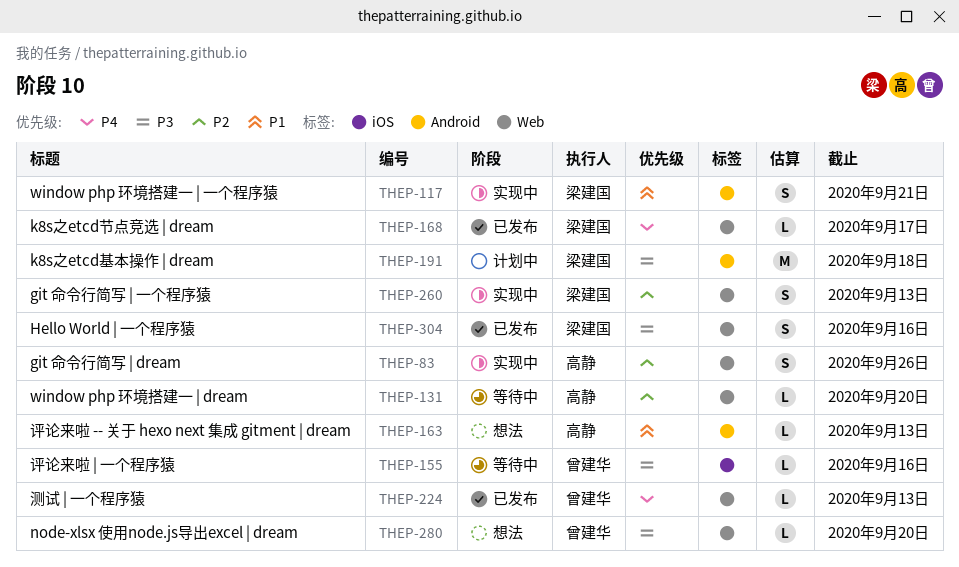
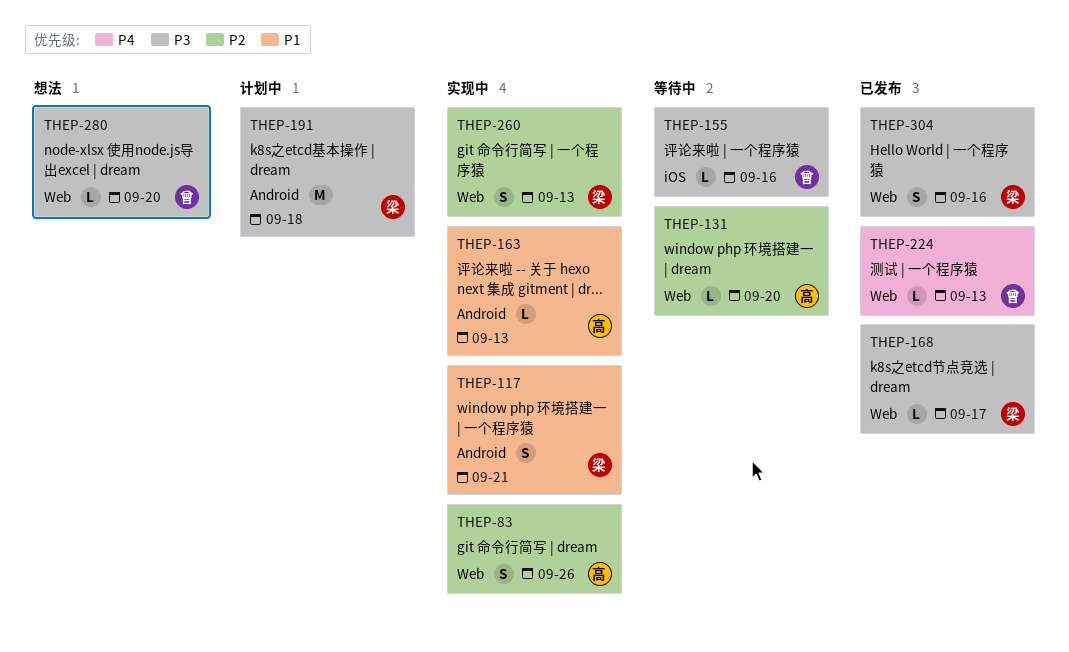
THEP-163, status: 想法 -> 实现中
THEP-168, priority: P4 -> P3

